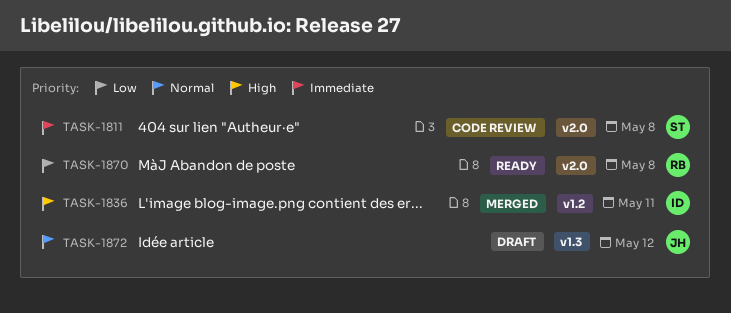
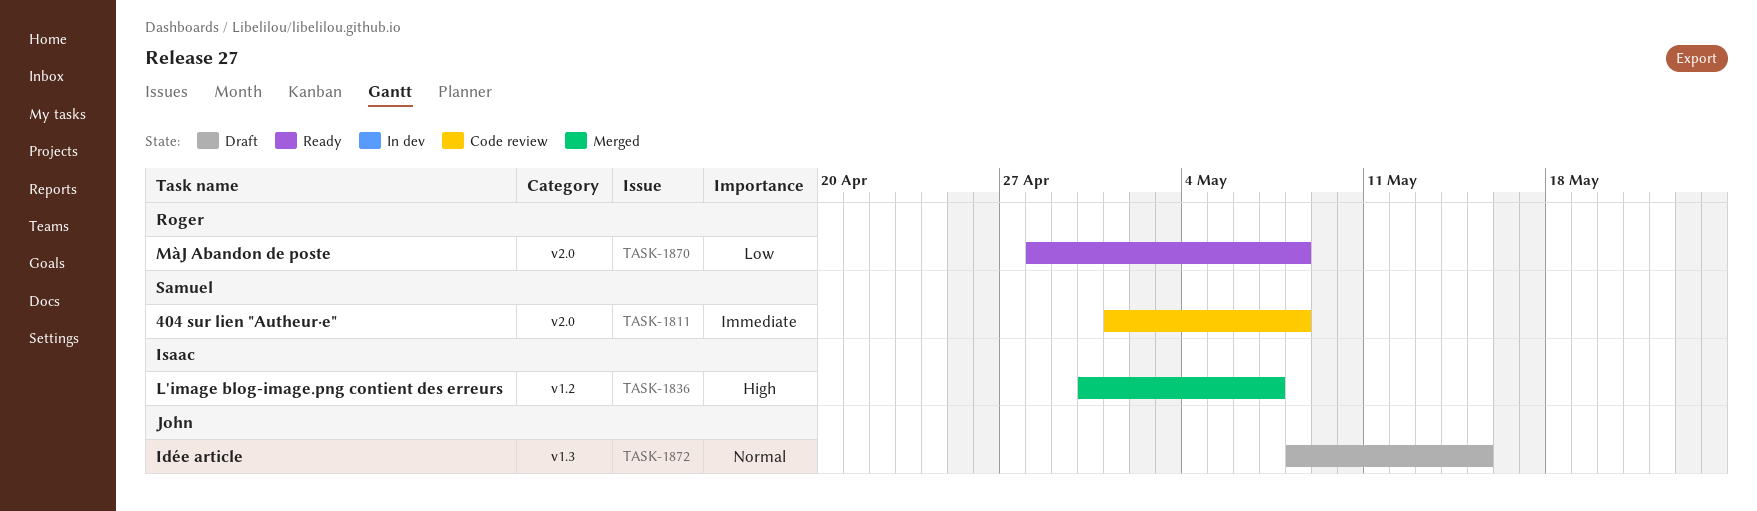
TASK-1836, due: May 11 -> May 7
TASK-1872, due: May 12 -> May 15

